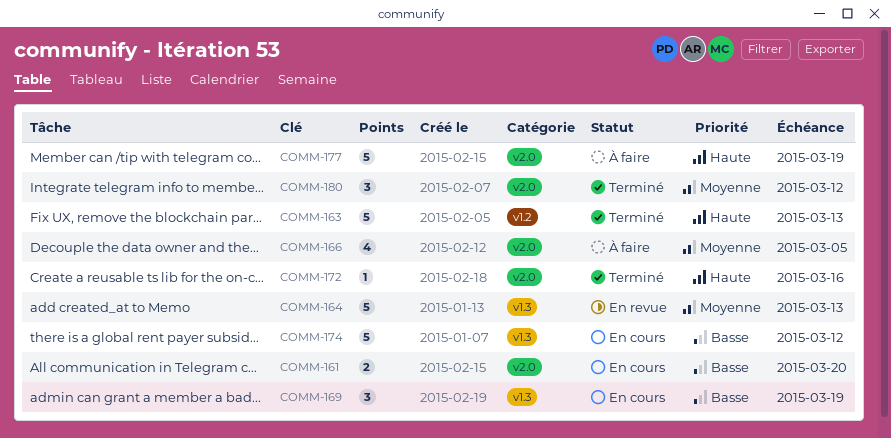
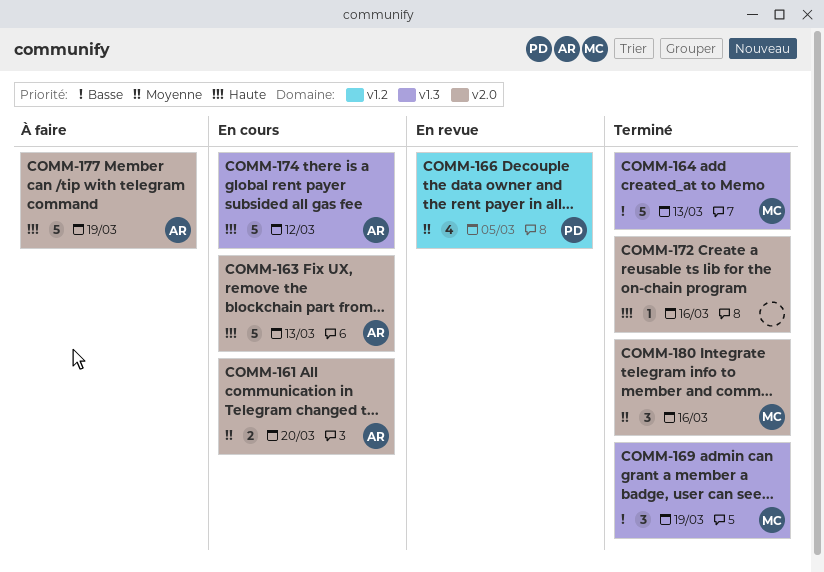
COMM-161, priority: Basse -> Moyenne
COMM-163, status: Terminé -> En cours
COMM-163, label: v1.2 -> v2.0
COMM-164, status: En revue -> Terminé
COMM-164, priority: Moyenne -> Basse
COMM-166, status: À faire -> En revue
COMM-166, label: v2.0 -> v1.2
COMM-169, status: En cours -> Terminé
COMM-174, priority: Basse -> Haute
COMM-180, due: Mar 12 -> Mar 16

